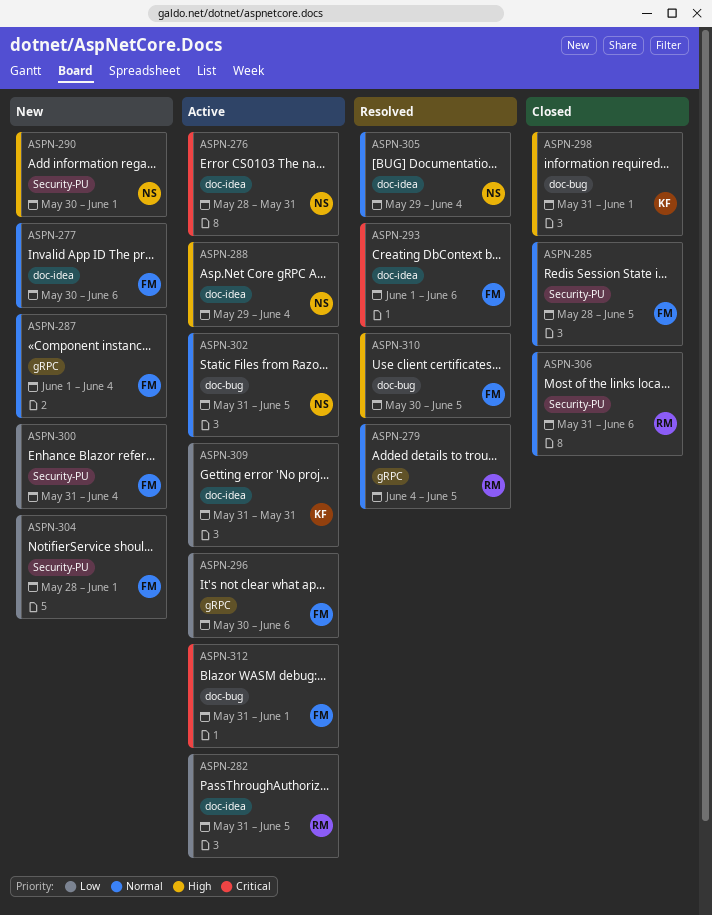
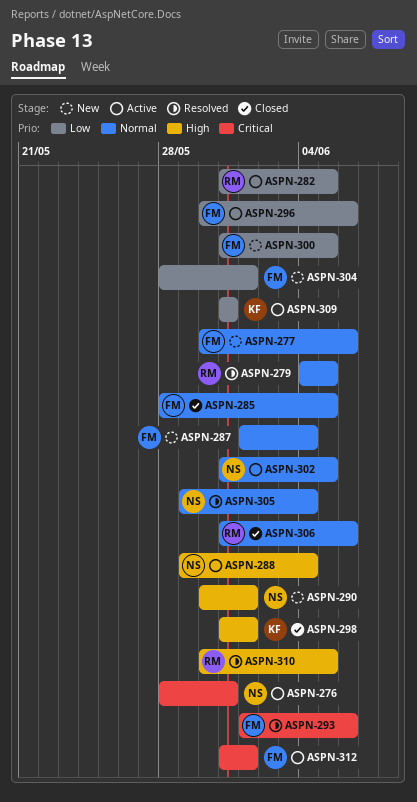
ASPN-300, due: Jun 4 -> Jun 5
ASPN-310, owner: FM -> RM

